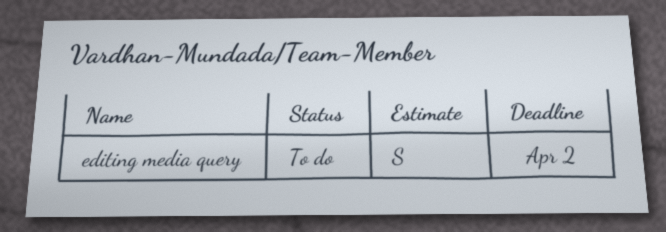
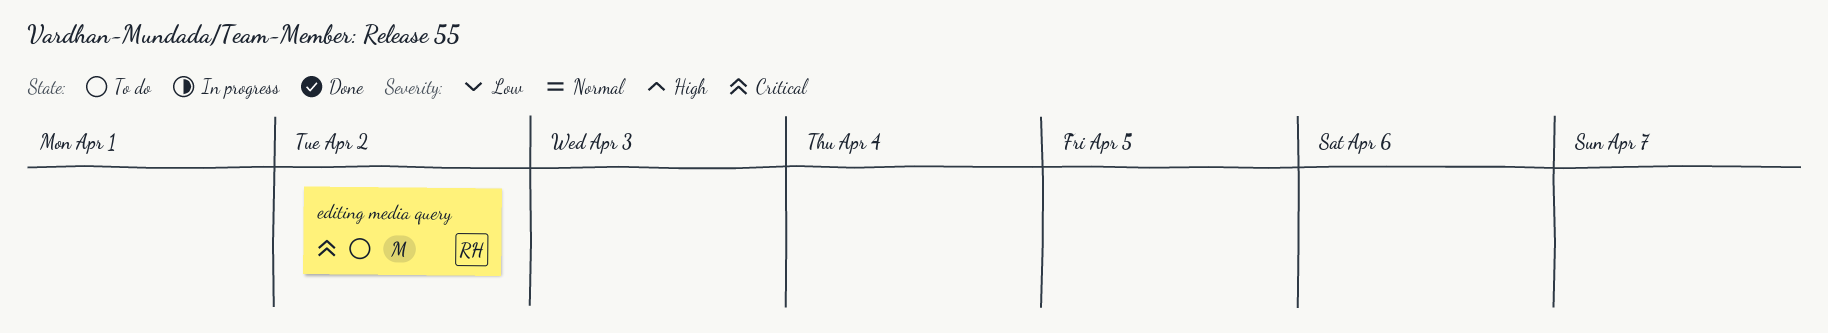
editing media query, estimate: S -> M

